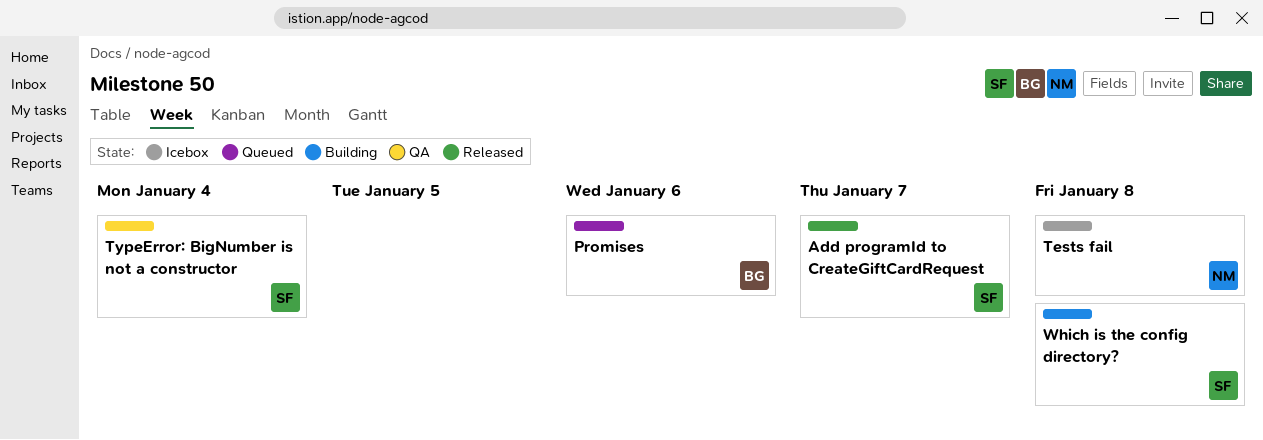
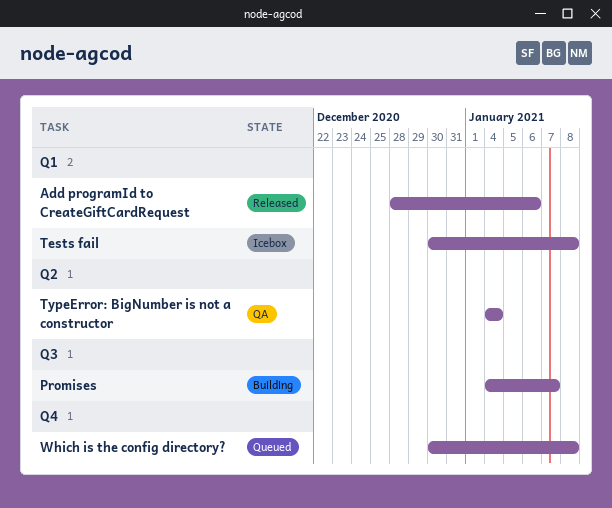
Add programId to CreateGiftCardRequest, due: Jan 7 -> Jan 6
Promises, status: Queued -> Building
Promises, due: Jan 6 -> Jan 7
Which is the config directory?, status: Building -> Queued

